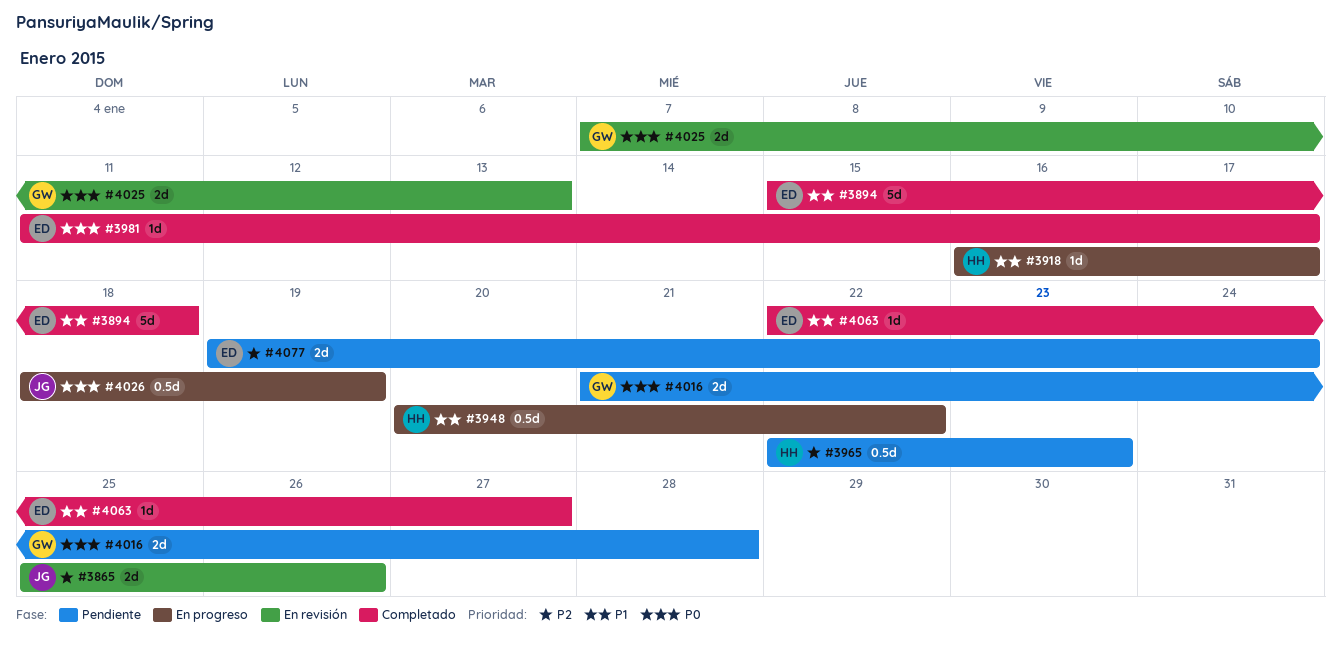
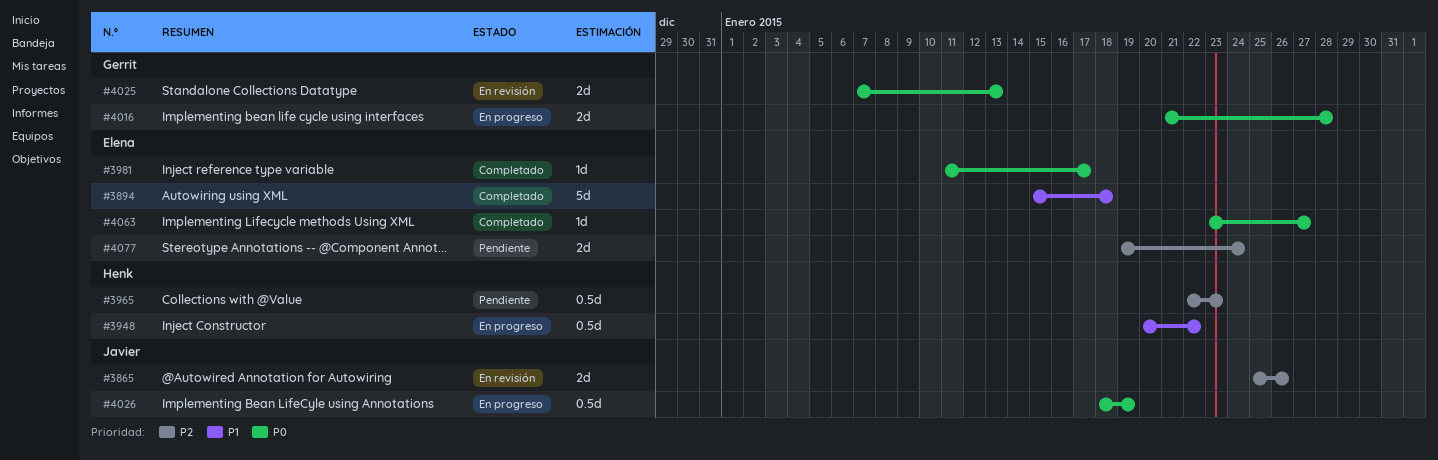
#3918: present -> none
#4016, status: Pendiente -> En progreso
#4063, priority: P1 -> P0
#4063, start: Jan 22 -> Jan 23

